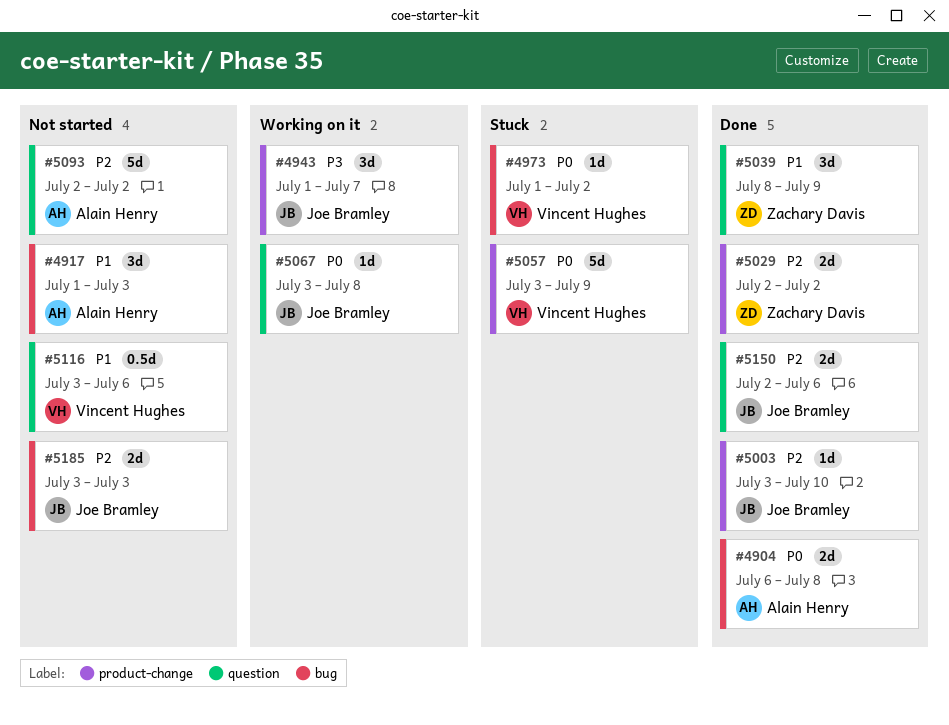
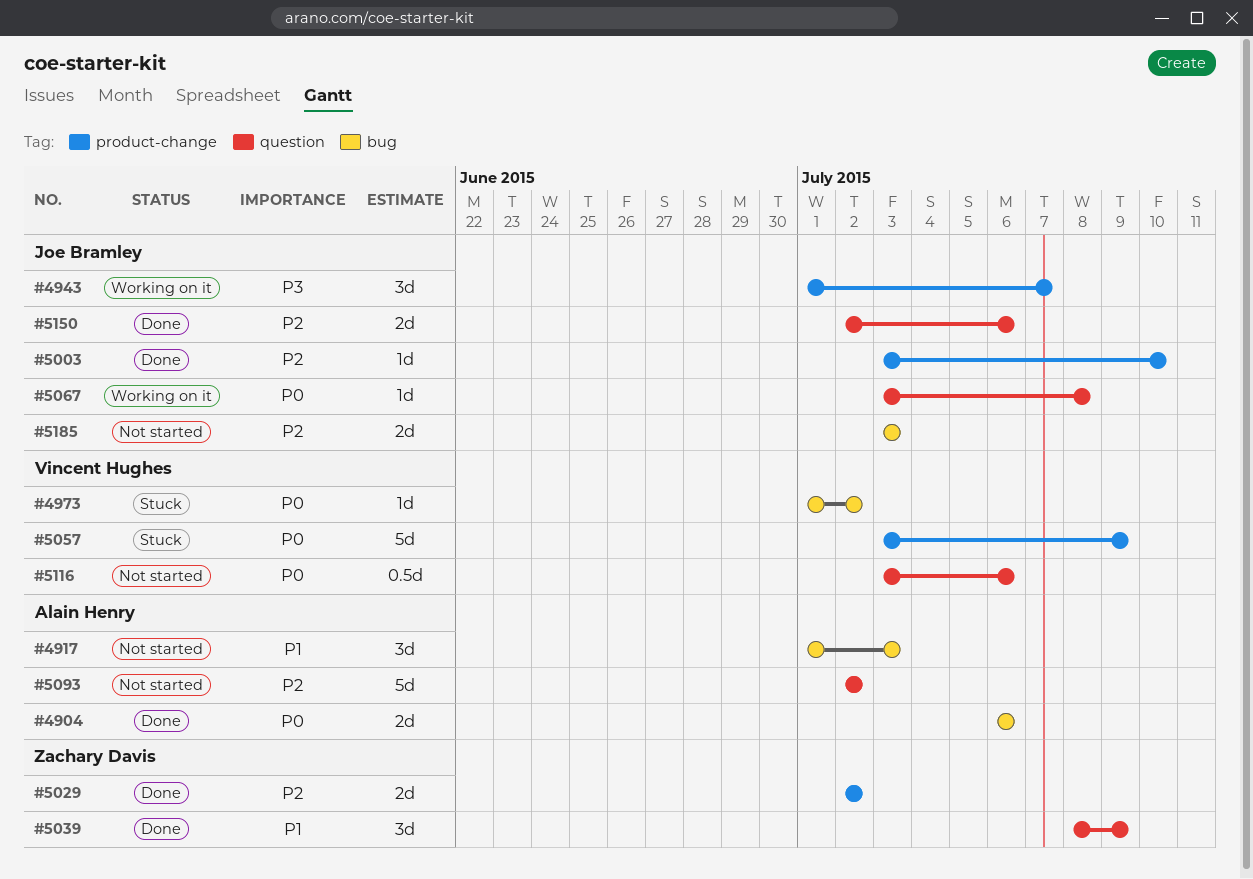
#4904, due: Jul 8 -> Jul 6
#5116, priority: P1 -> P0

